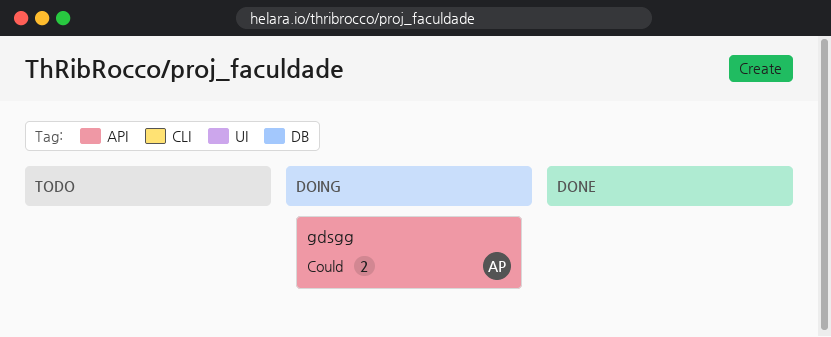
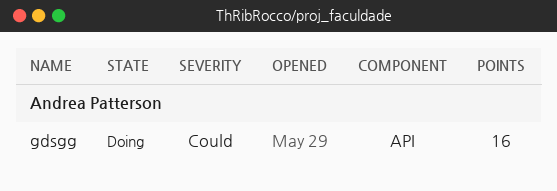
gdsgg, estimate: 2 -> 16

